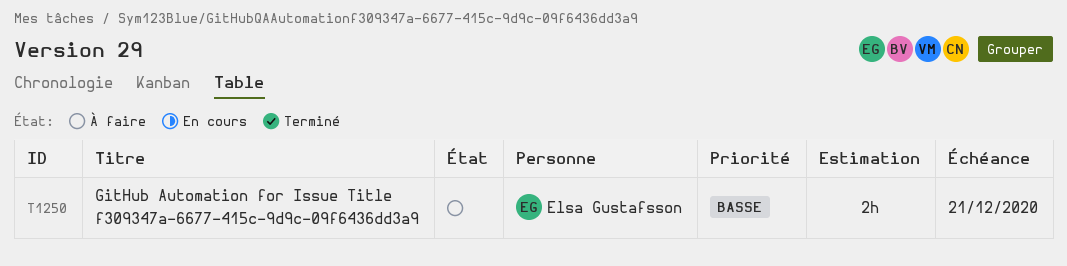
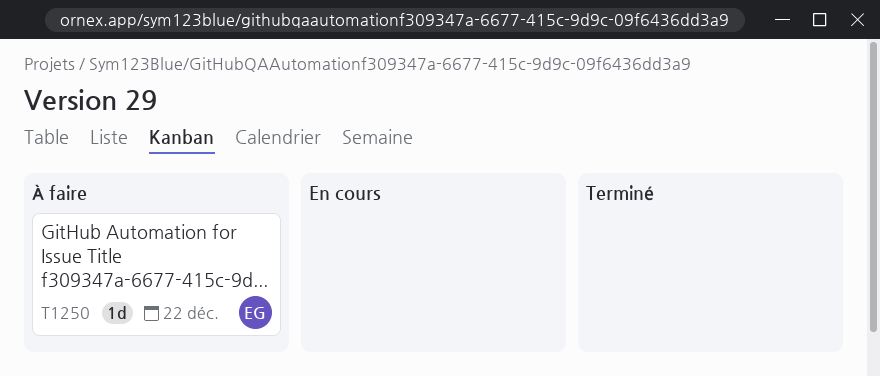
T1250, estimate: 2h -> 1d
T1250, due: Dec 21 -> Dec 22

